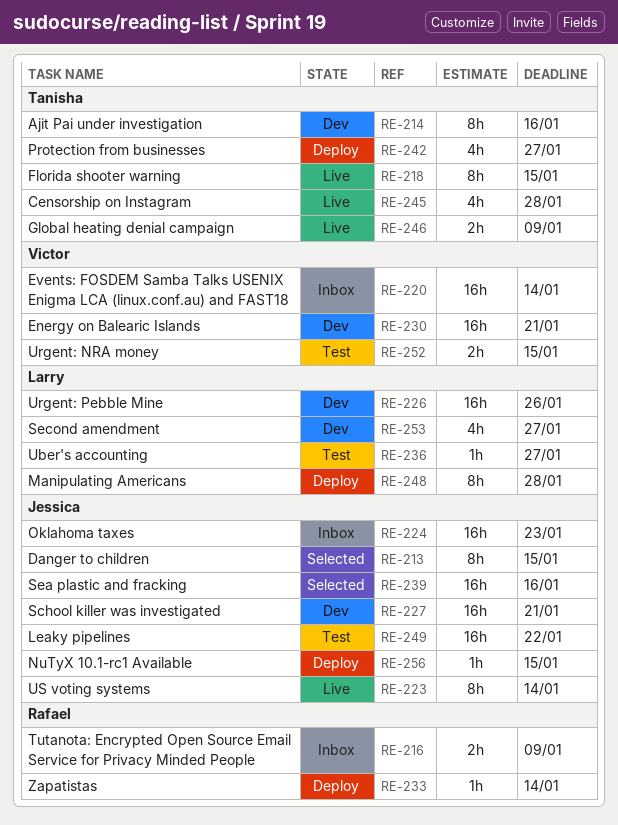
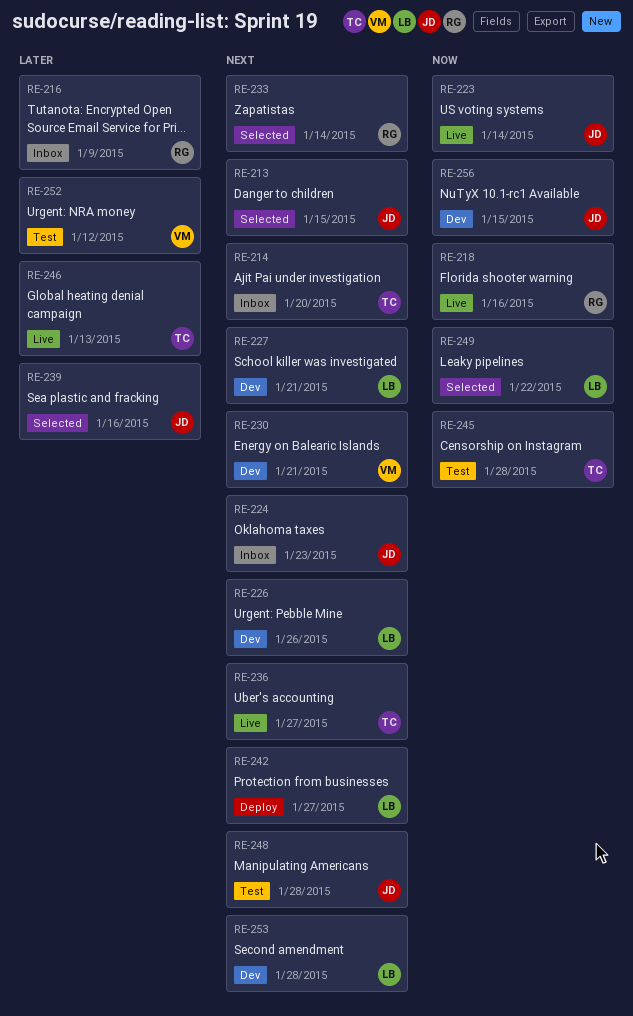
RE-214, status: Dev -> Inbox
RE-214, due: Jan 16 -> Jan 20
RE-218, owner: Tanisha -> Rafael
RE-218, due: Jan 15 -> Jan 16
RE-220: present -> none
RE-227, owner: Jessica -> Larry
RE-233, status: Deploy -> Selected
RE-236, status: Test -> Live
RE-236, owner: Larry -> Tanisha
RE-242, owner: Tanisha -> Larry
RE-245, status: Live -> Test
RE-246, due: Jan 9 -> Jan 13
RE-248, status: Deploy -> Test
RE-248, owner: Larry -> Jessica
RE-249, status: Test -> Selected
RE-249, owner: Jessica -> Larry
RE-252, due: Jan 15 -> Jan 12
RE-253, due: Jan 27 -> Jan 28
RE-256, status: Deploy -> Dev

